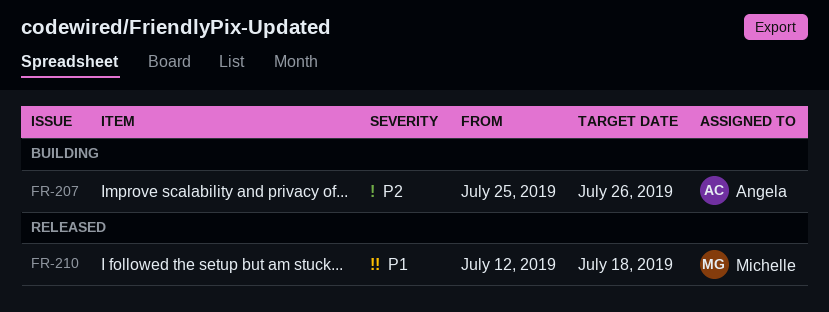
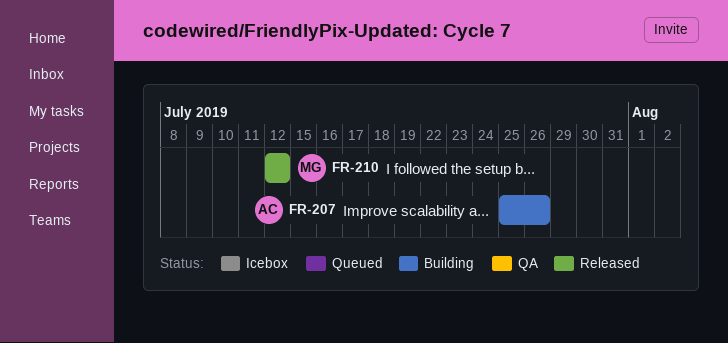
FR-210, due: Jul 18 -> Jul 12

